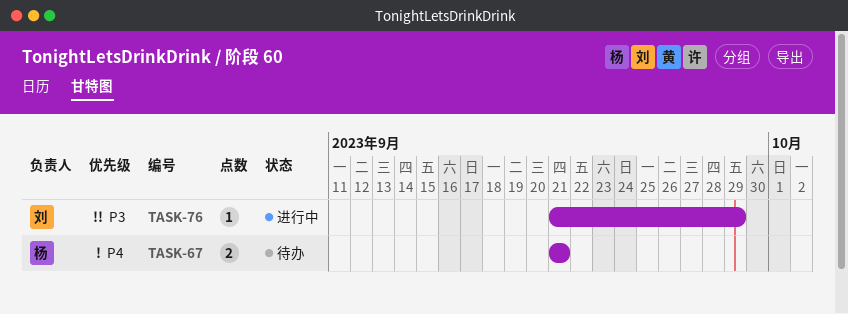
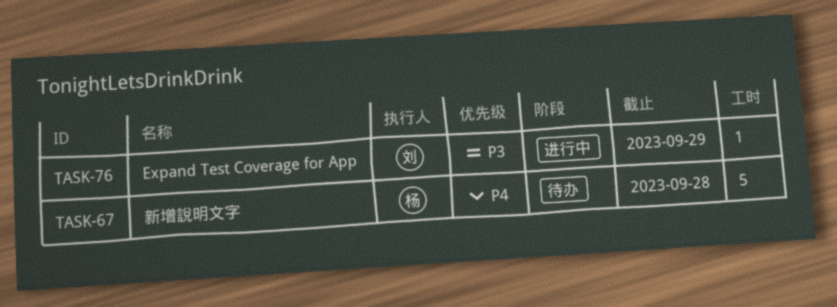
TASK-67, estimate: 2 -> 5
TASK-67, due: Sep 21 -> Sep 28

